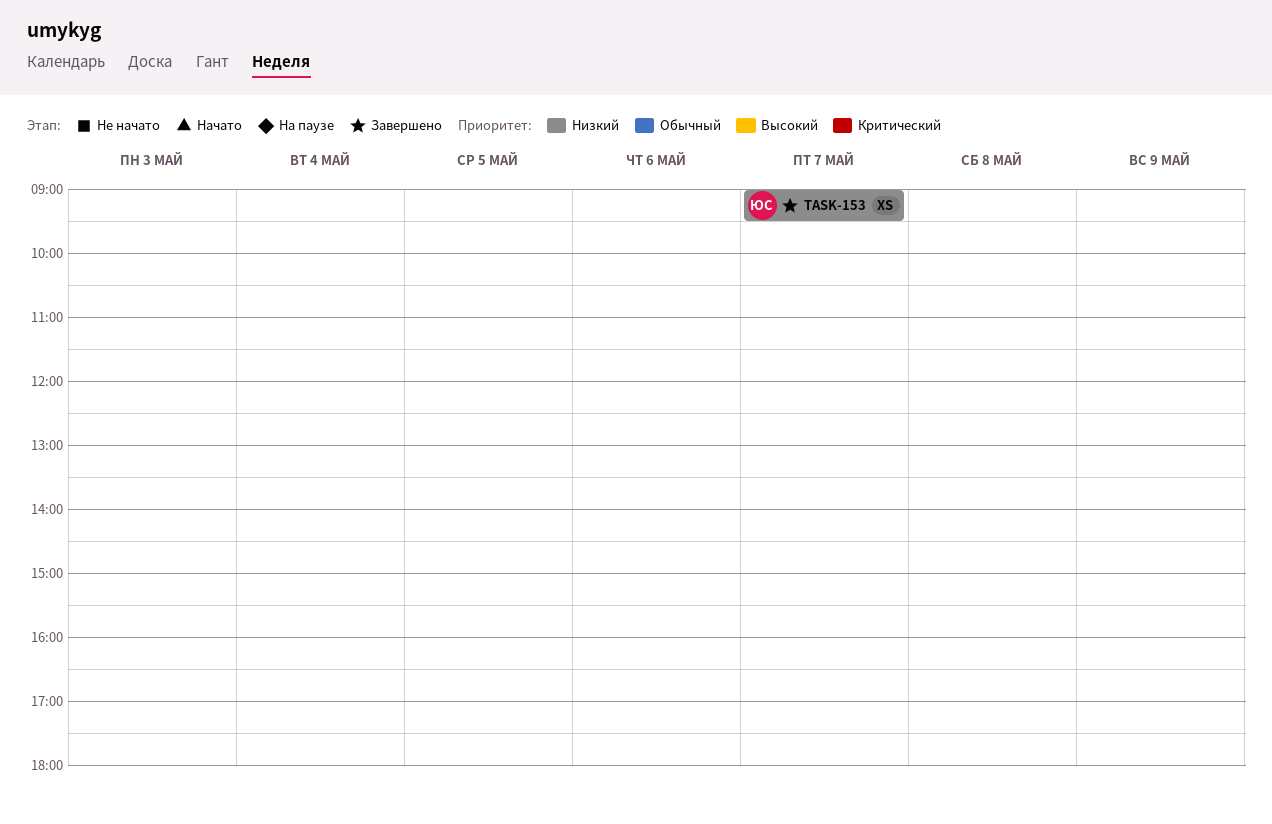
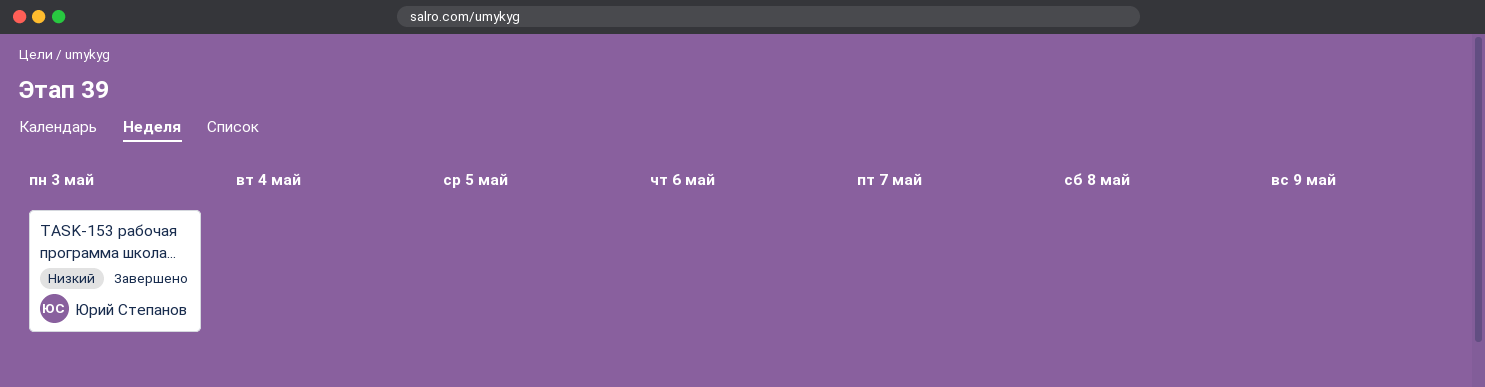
TASK-153, day: May 7 -> May 3

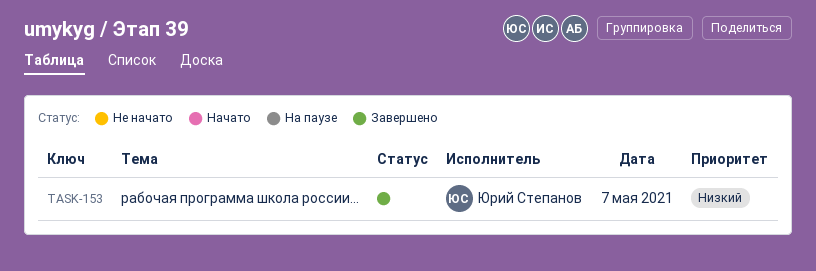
TASK-153, day: May 3 -> May 7

